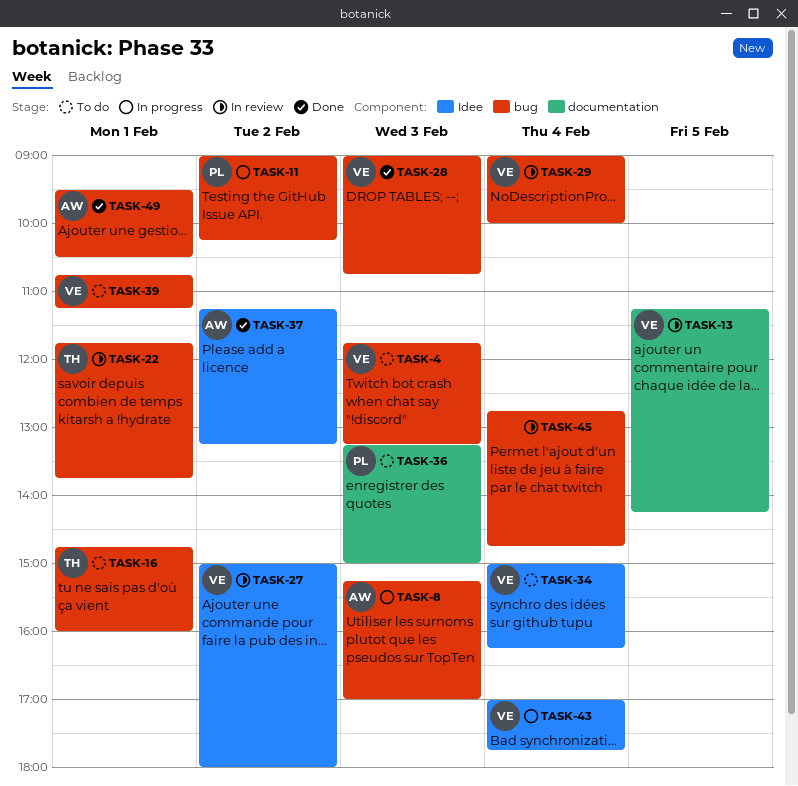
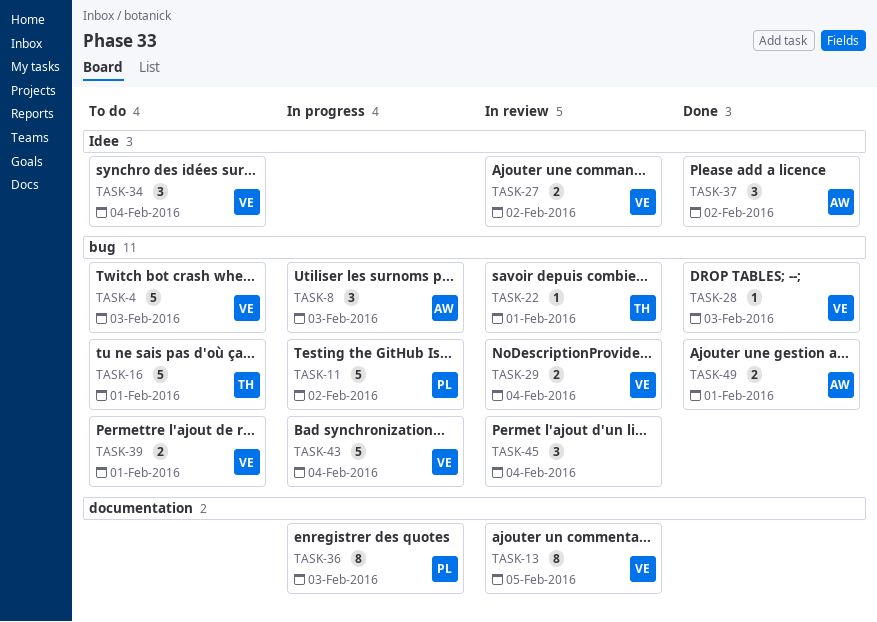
TASK-36, status: To do -> In progress
TASK-43, label: Idee -> bug

